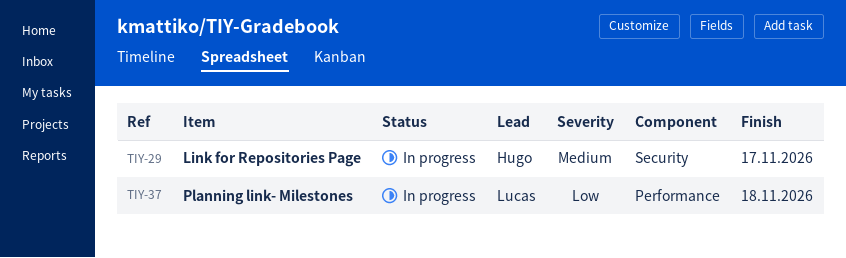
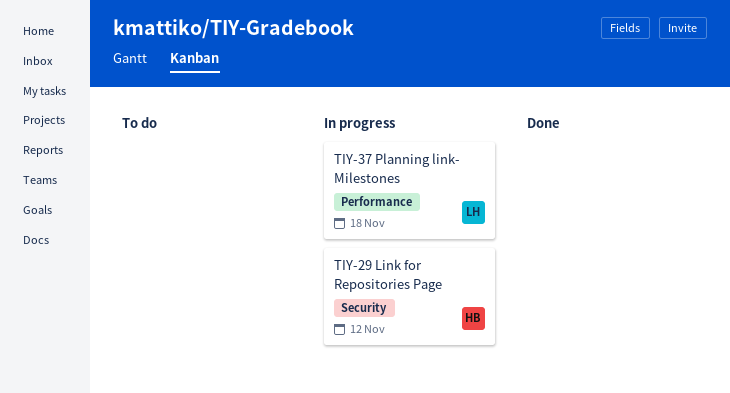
TIY-29, due: Nov 17 -> Nov 12

